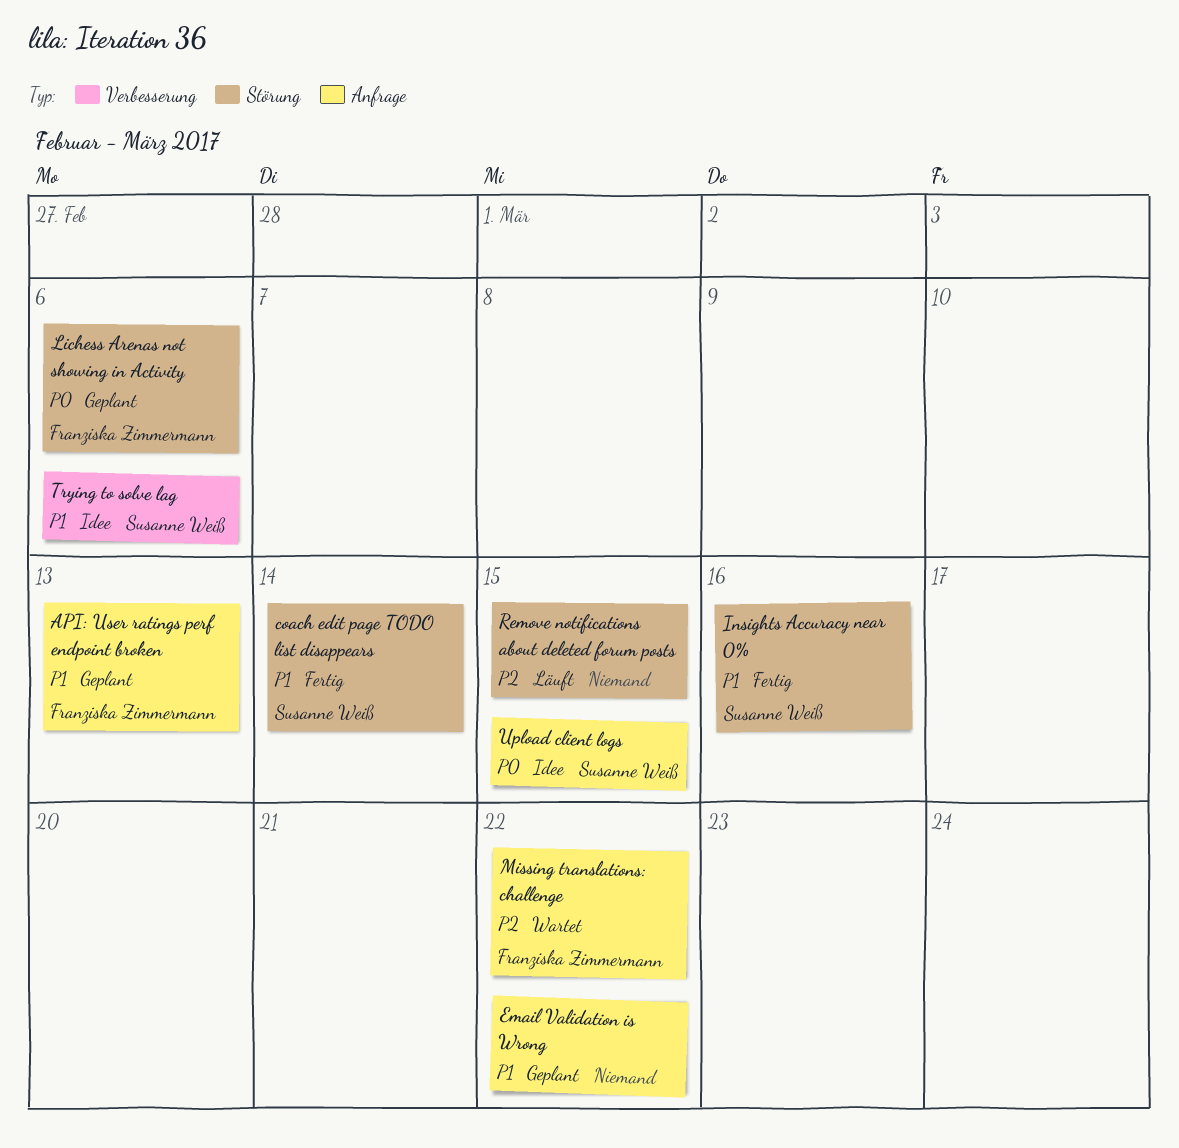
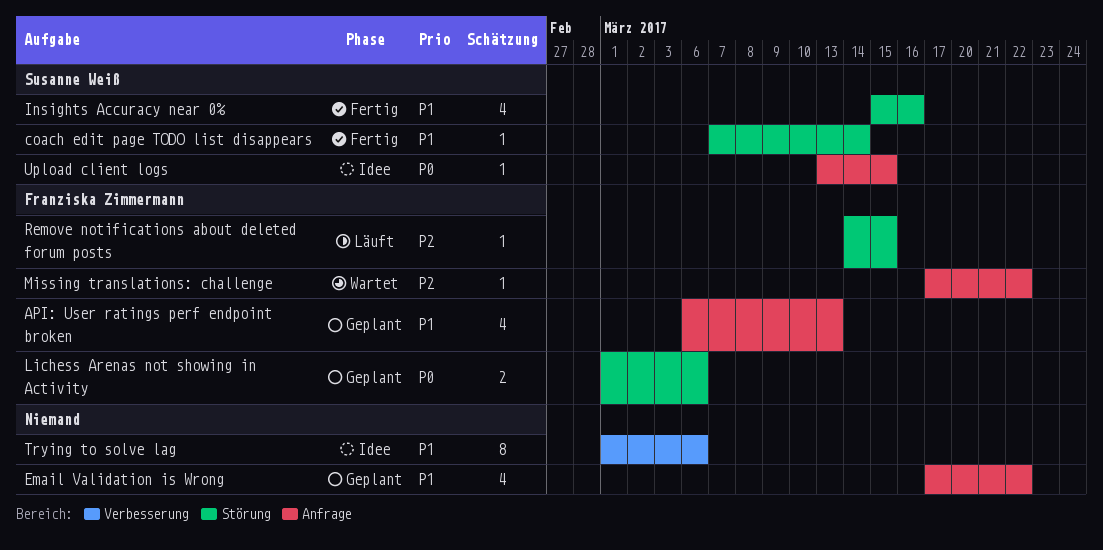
Remove notifications about deleted forum posts, owner: none -> Franziska Zimmermann
Trying to solve lag, owner: Susanne Weiß -> none

